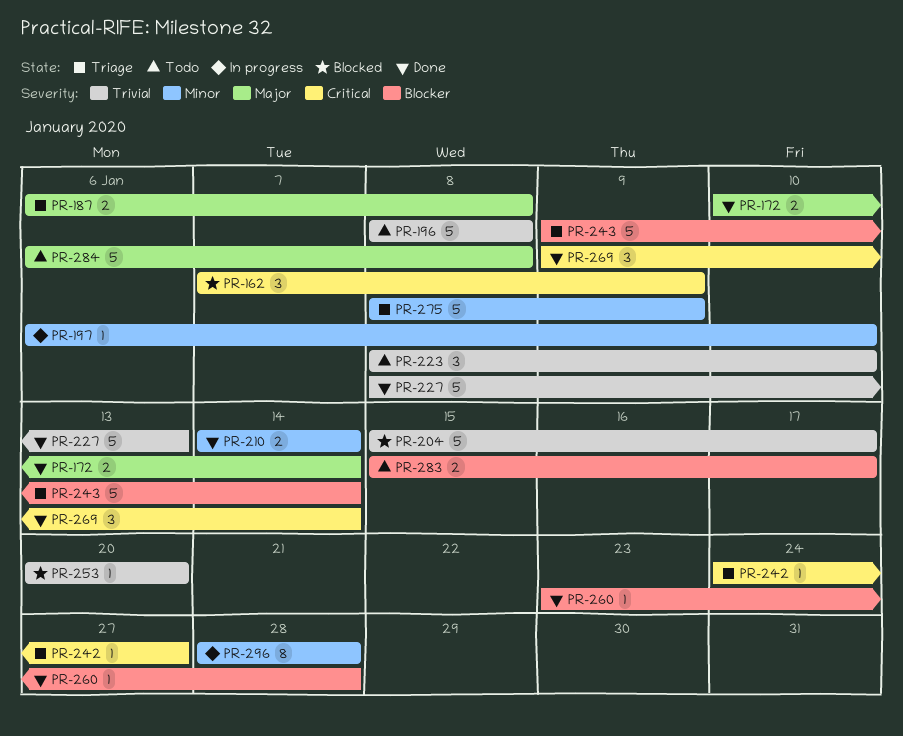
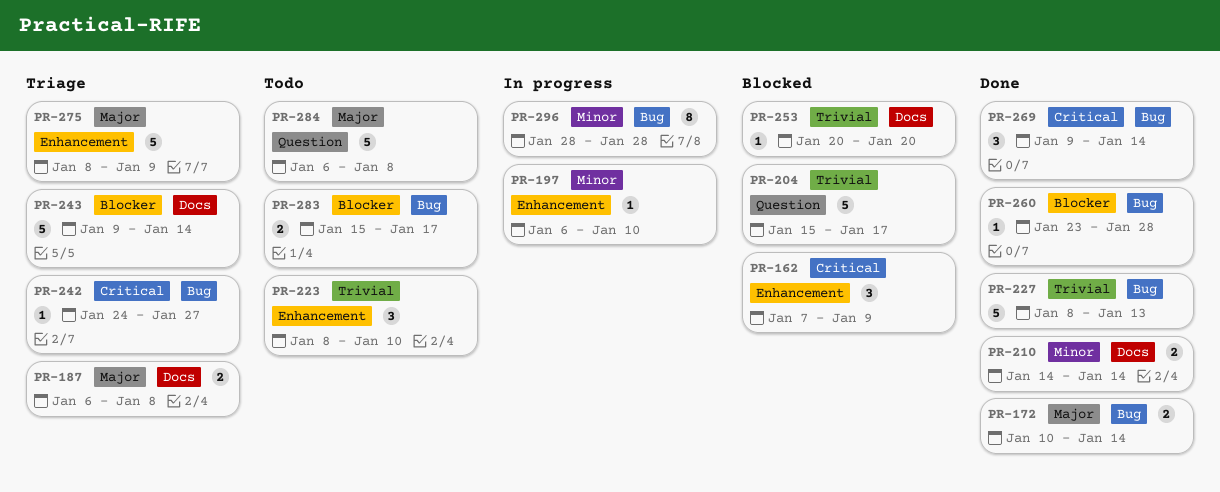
PR-196: present -> none
PR-275, priority: Minor -> Major

